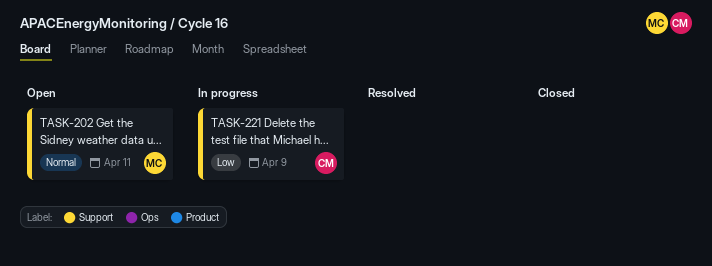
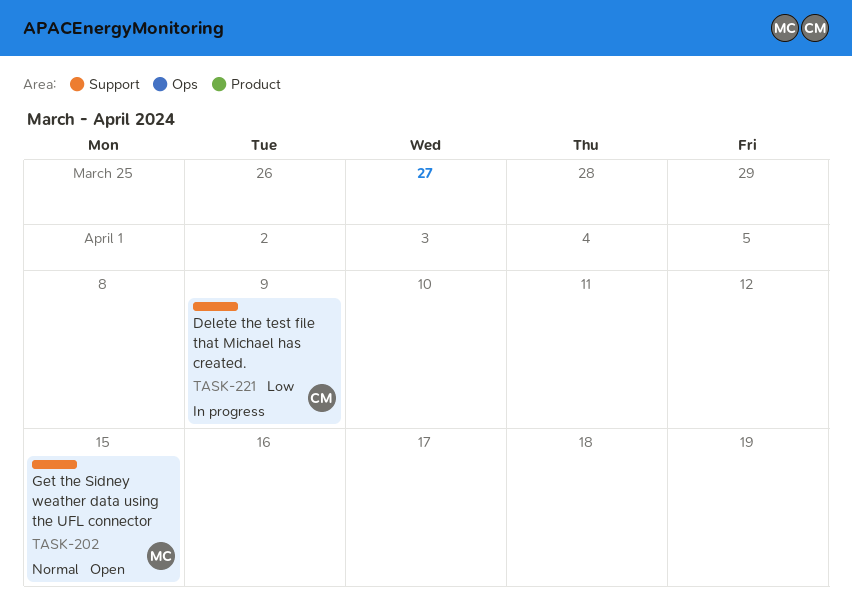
TASK-202, due: Apr 11 -> Apr 15

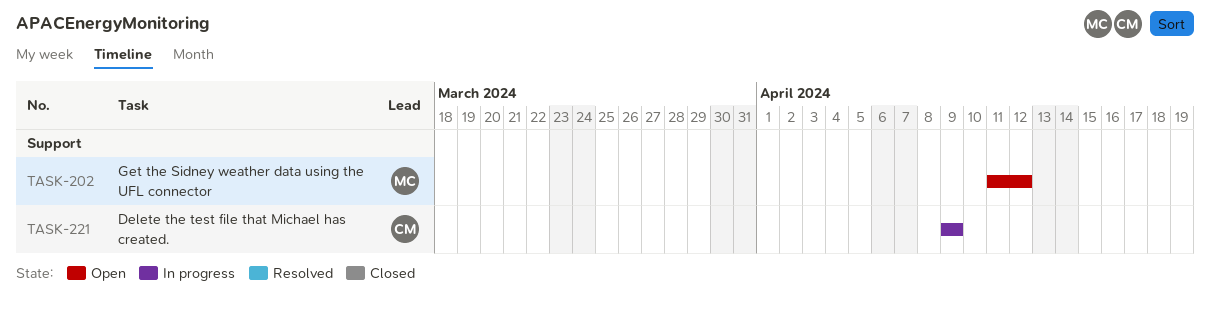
TASK-202, due: Apr 15 -> Apr 12

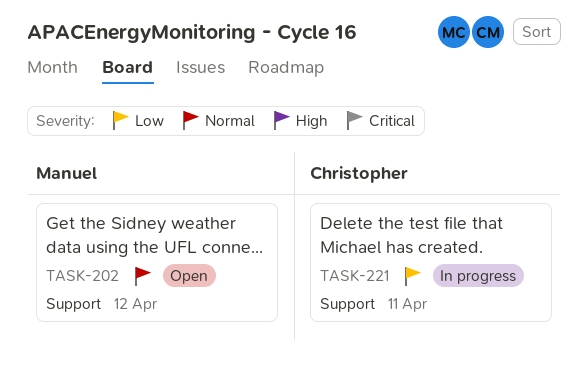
TASK-221, due: Apr 9 -> Apr 11

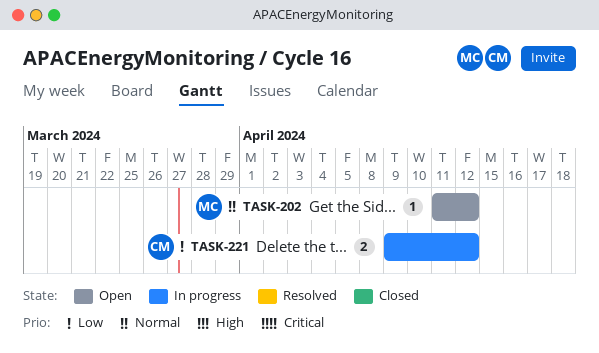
TASK-221, due: Apr 11 -> Apr 12

